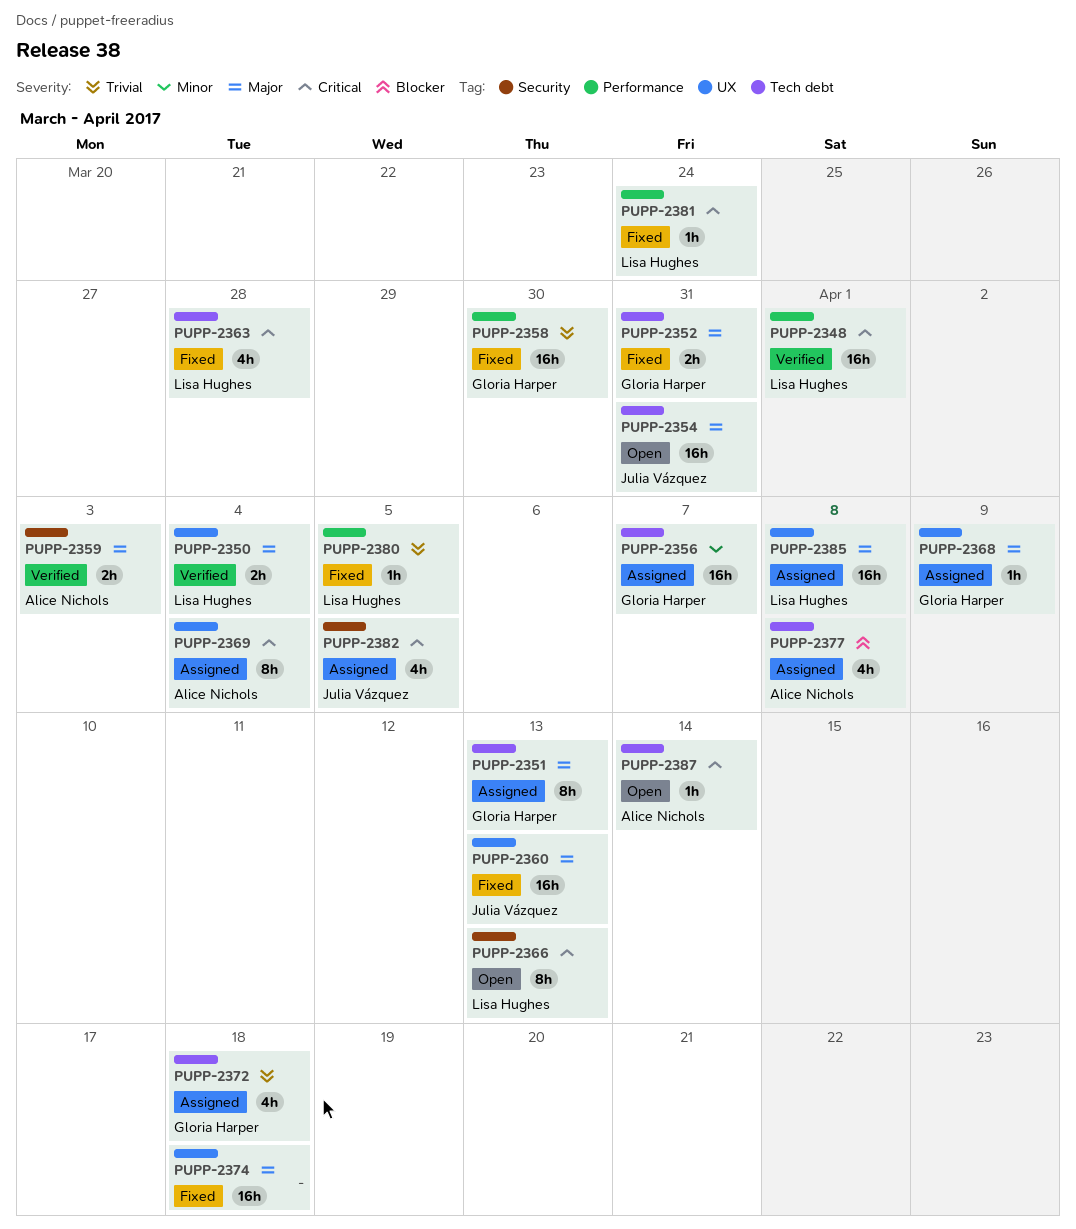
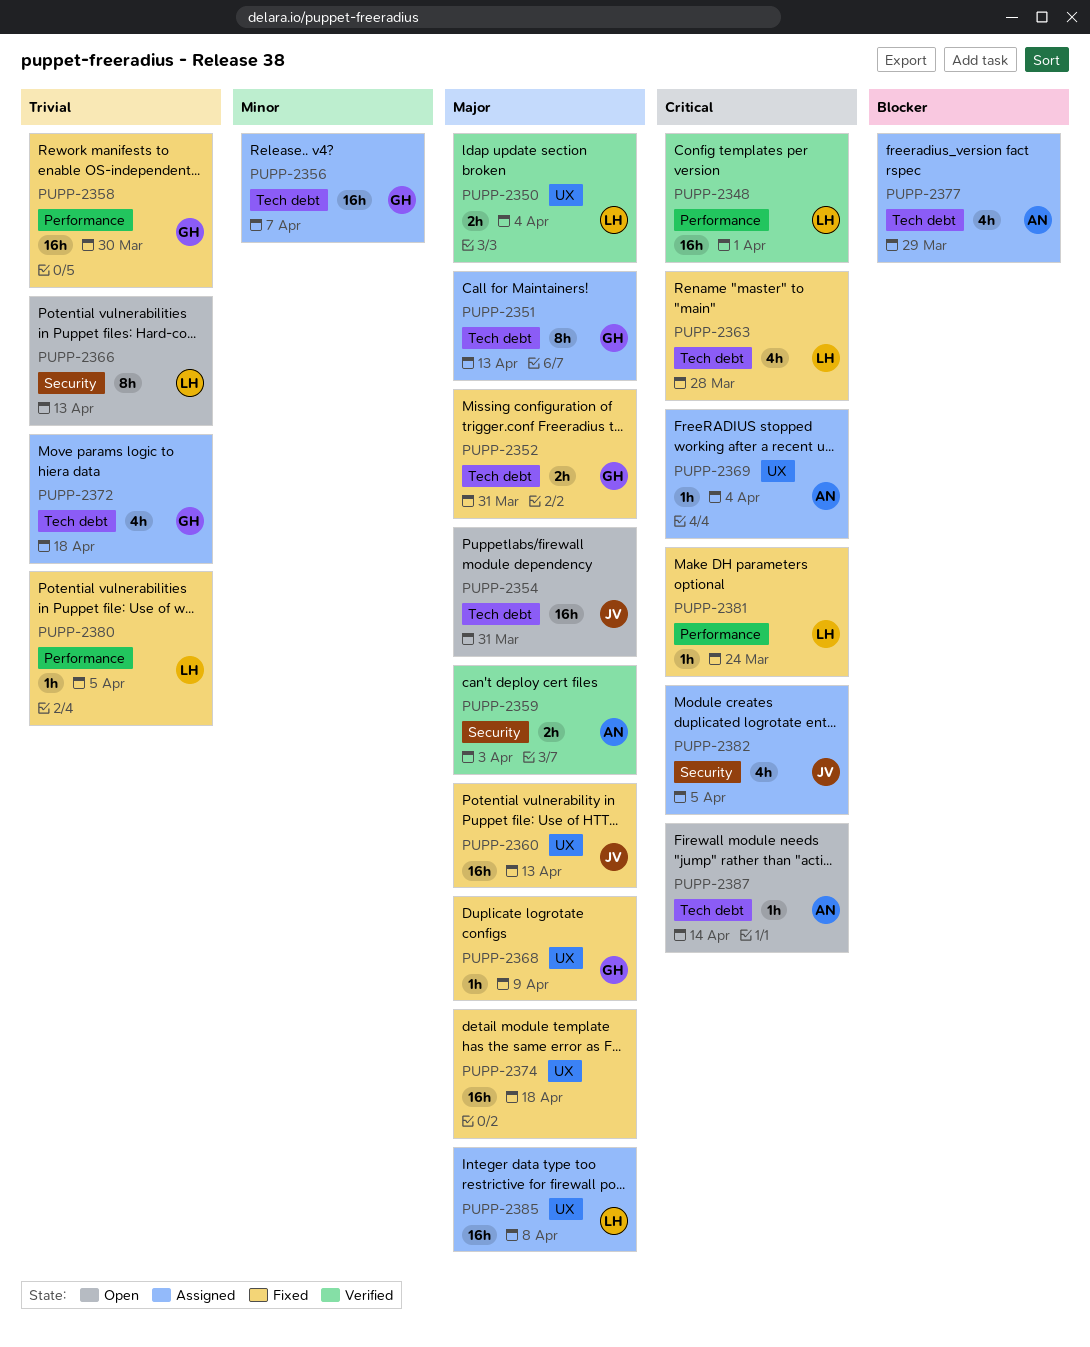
PUPP-2366, priority: Critical -> Trivial
PUPP-2368, status: Assigned -> Fixed
PUPP-2369, estimate: 8h -> 1h
PUPP-2377, due: Apr 8 -> Mar 29

